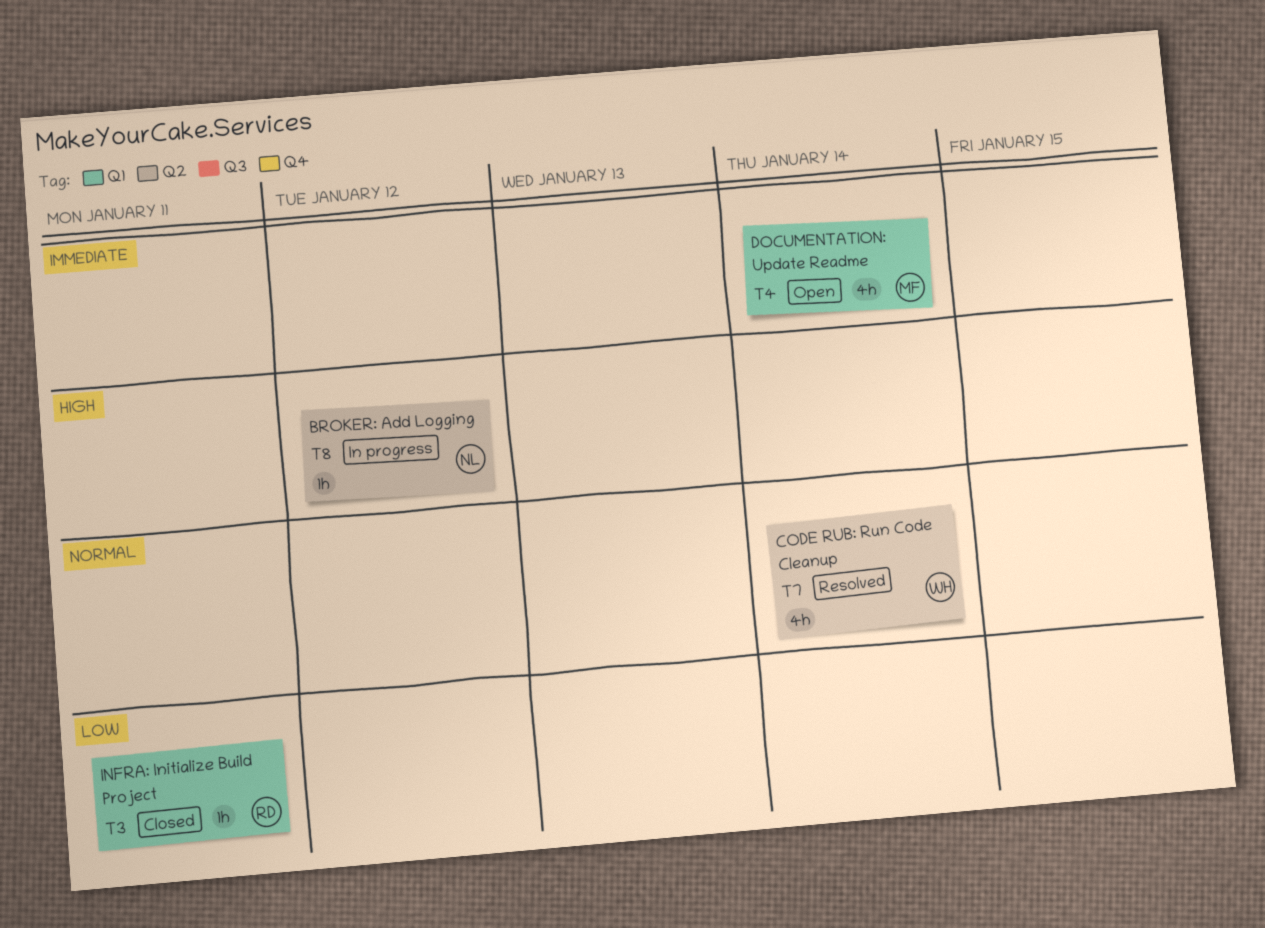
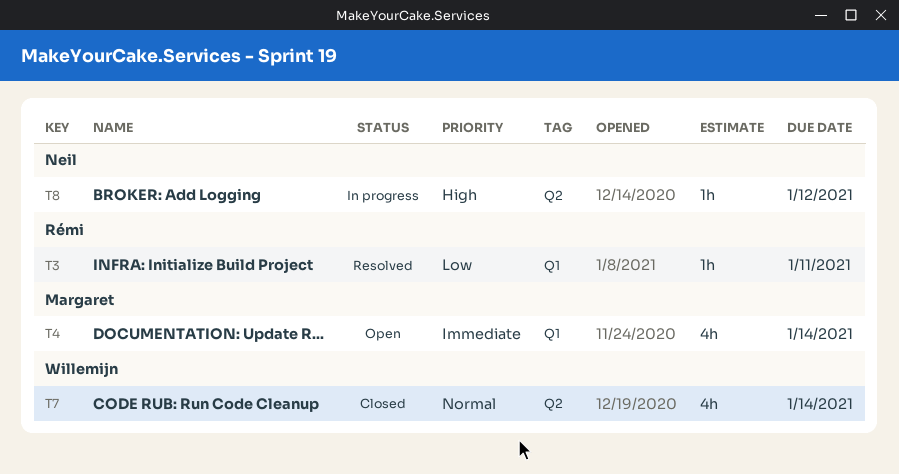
T3, status: Closed -> Resolved
T7, status: Resolved -> Closed

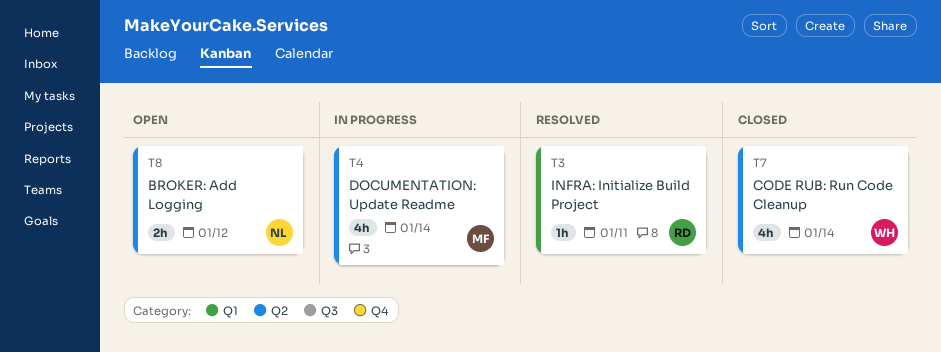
T4, status: Open -> In progress
T4, label: Q1 -> Q2
T8, status: In progress -> Open
T8, estimate: 1h -> 2h

